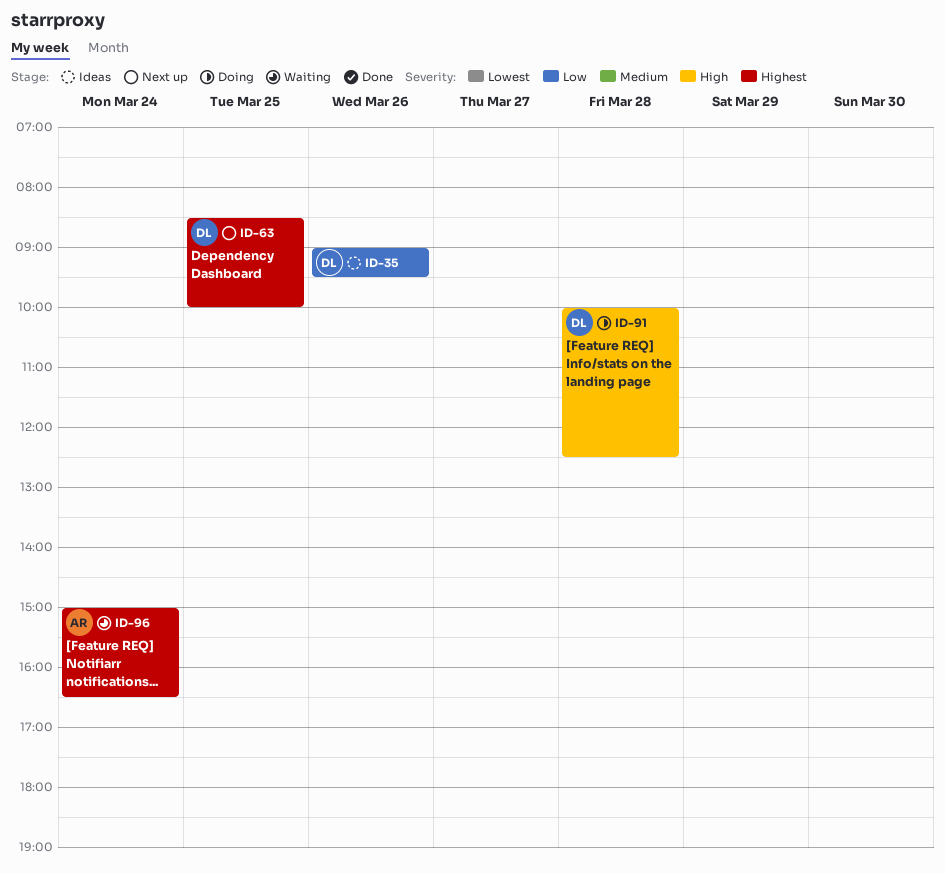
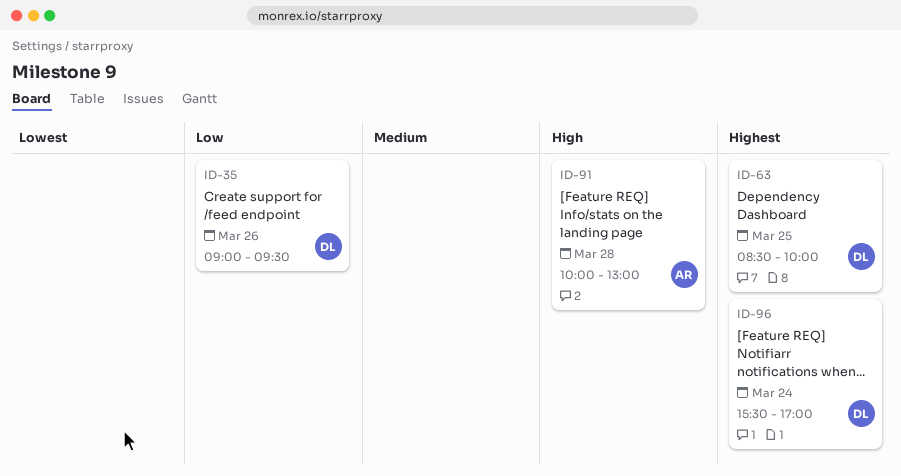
ID-91, owner: DL -> AR
ID-91, ends: 12:30 -> 13:00
ID-96, owner: AR -> DL
ID-96, begins: 15:00 -> 15:30
ID-96, ends: 16:30 -> 17:00

